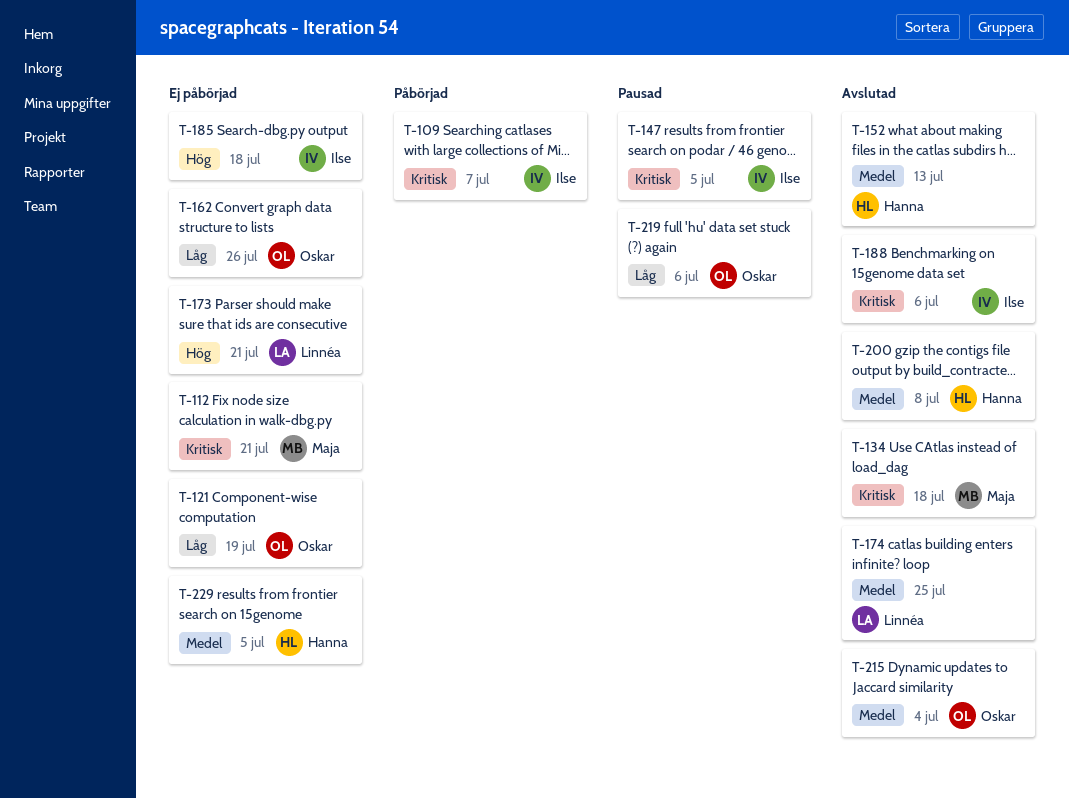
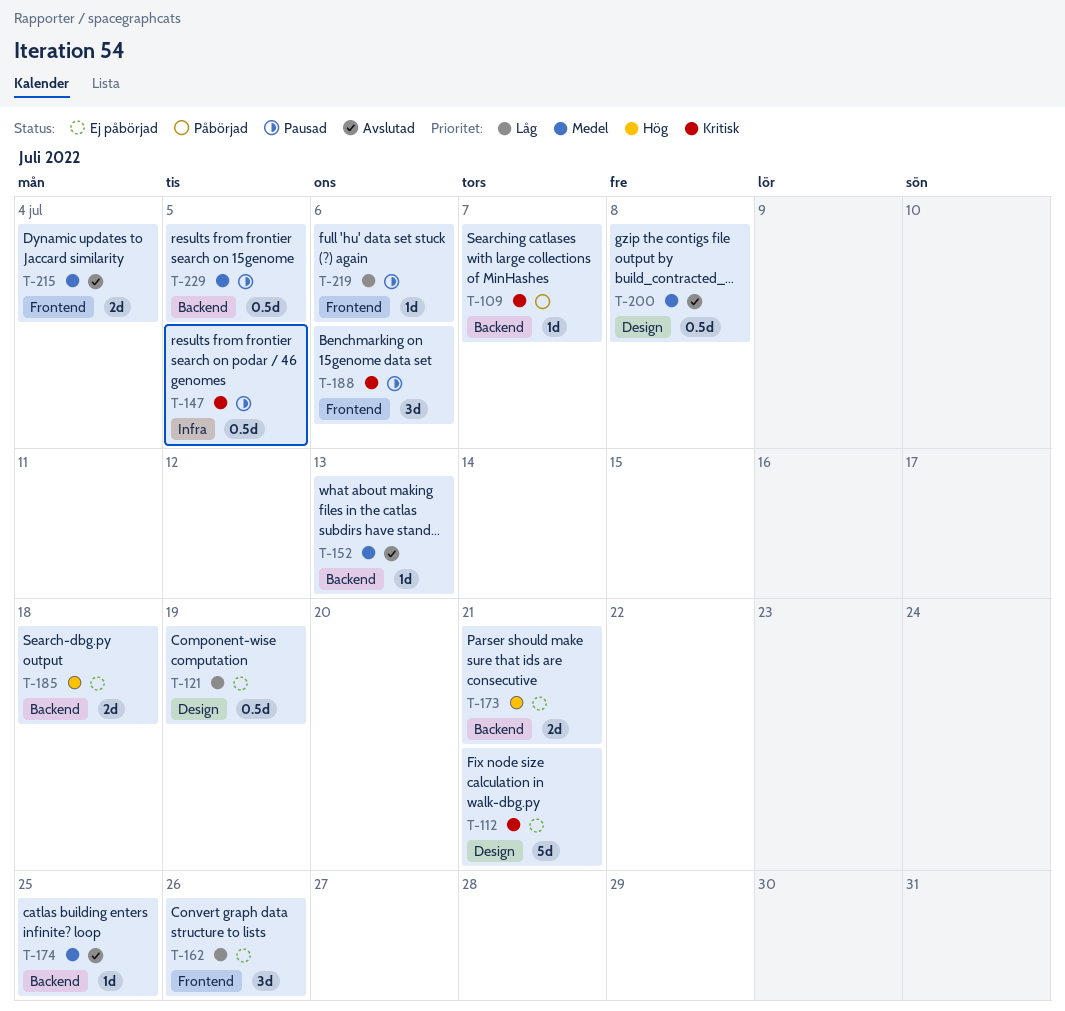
T-134: present -> none
T-188, status: Avslutad -> Pausad
T-229, status: Ej påbörjad -> Pausad

